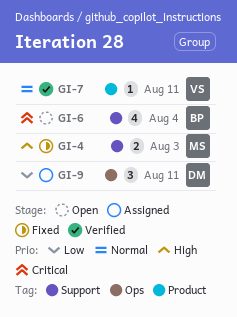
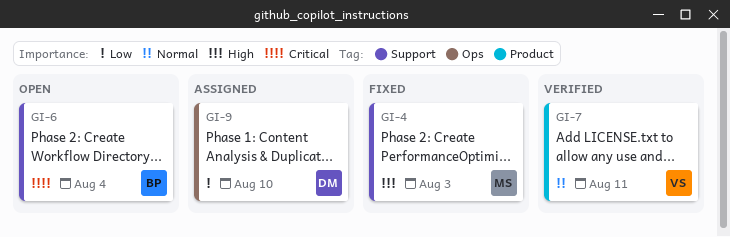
GI-9, due: Aug 11 -> Aug 10

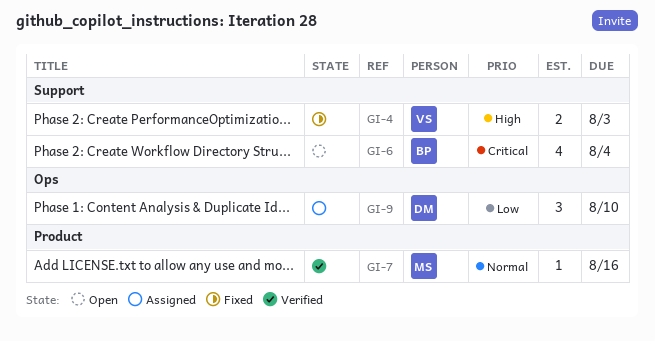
GI-4, owner: MS -> VS
GI-7, owner: VS -> MS
GI-7, due: Aug 11 -> Aug 16

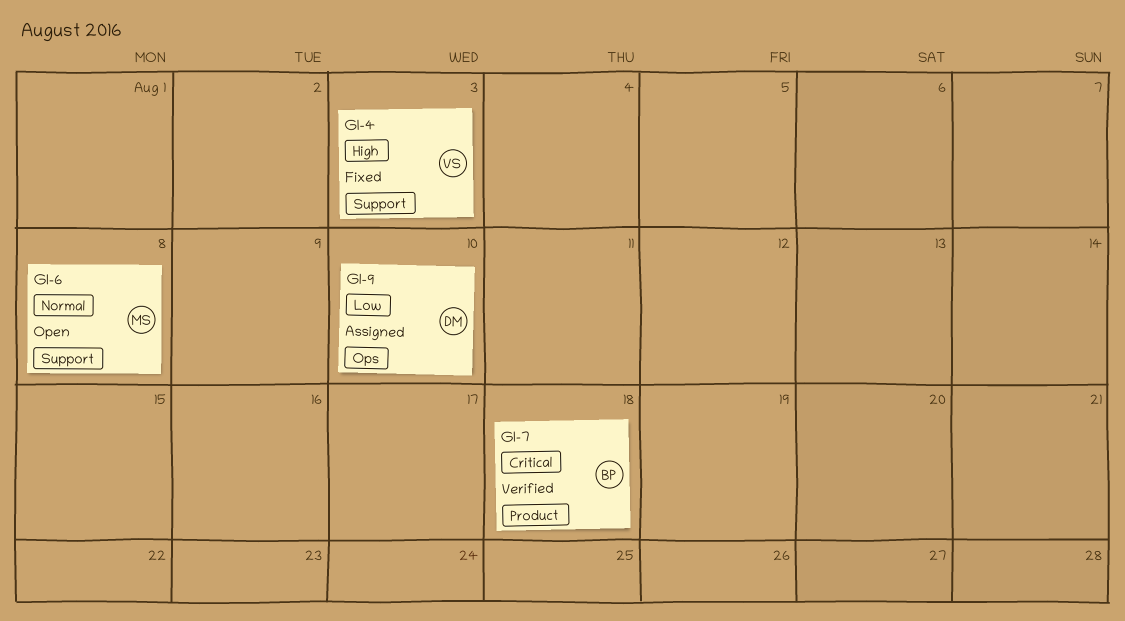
GI-6, owner: BP -> MS
GI-6, priority: Critical -> Normal
GI-6, due: Aug 4 -> Aug 8
GI-7, owner: MS -> BP
GI-7, priority: Normal -> Critical
GI-7, due: Aug 16 -> Aug 18

